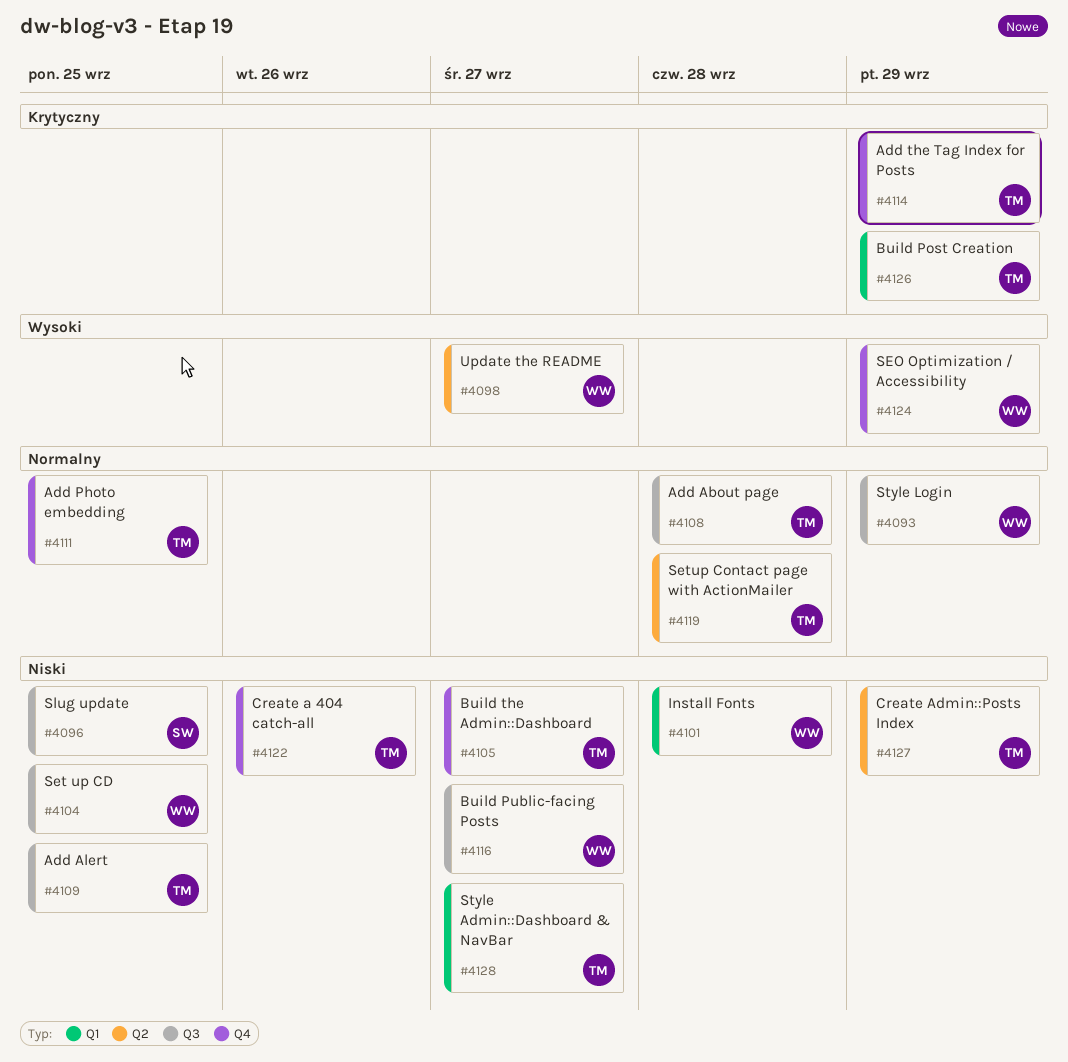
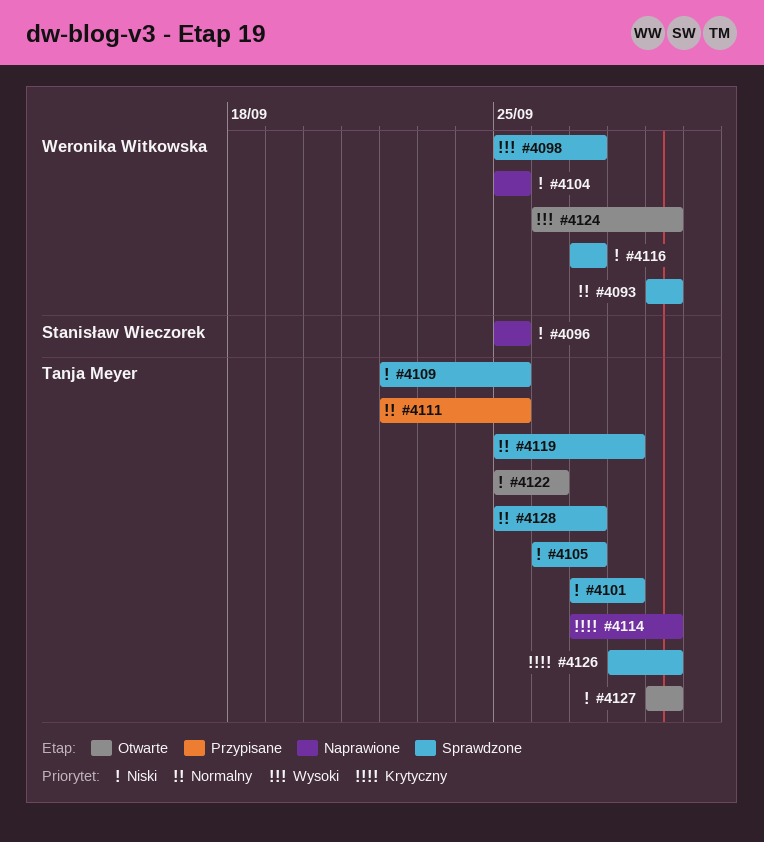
#4101, owner: Weronika Witkowska -> Tanja Meyer
#4108: present -> none
#4128, priority: Niski -> Normalny

